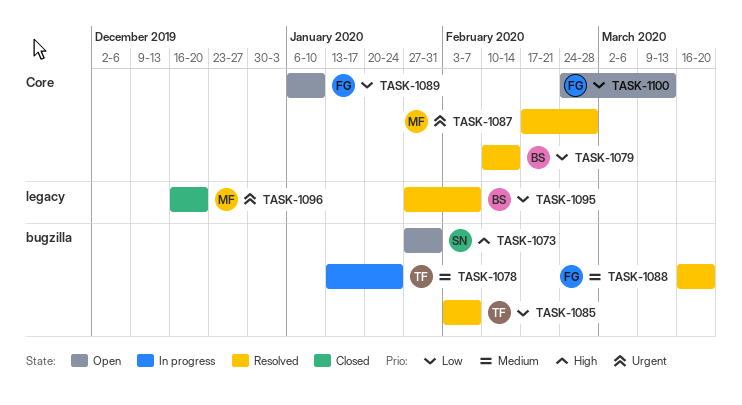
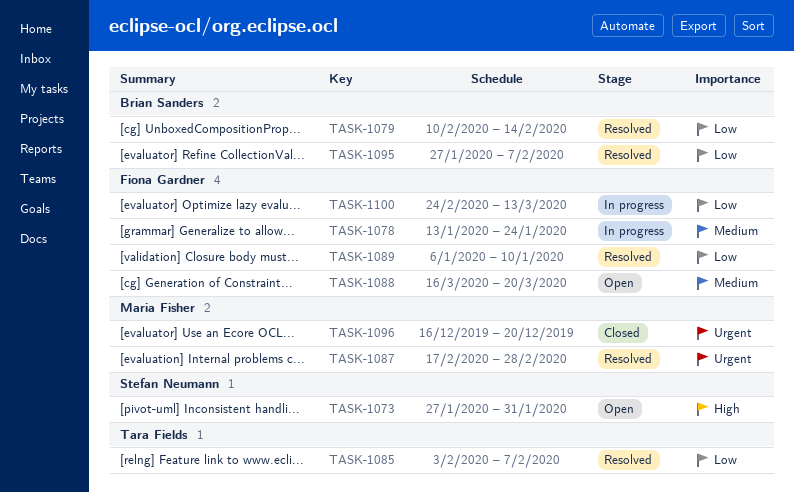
TASK-1078, owner: Tara Fields -> Fiona Gardner
TASK-1088, status: Resolved -> Open
TASK-1089, status: Open -> Resolved
TASK-1100, status: Open -> In progress

